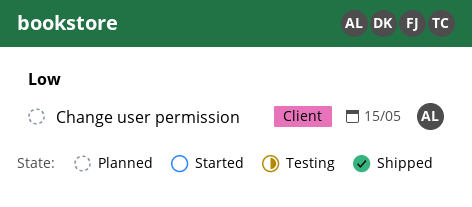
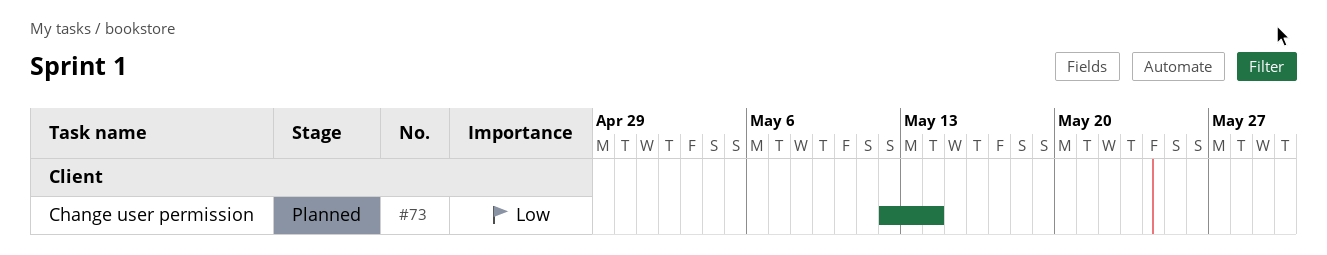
Change user permission, due: May 15 -> May 14

